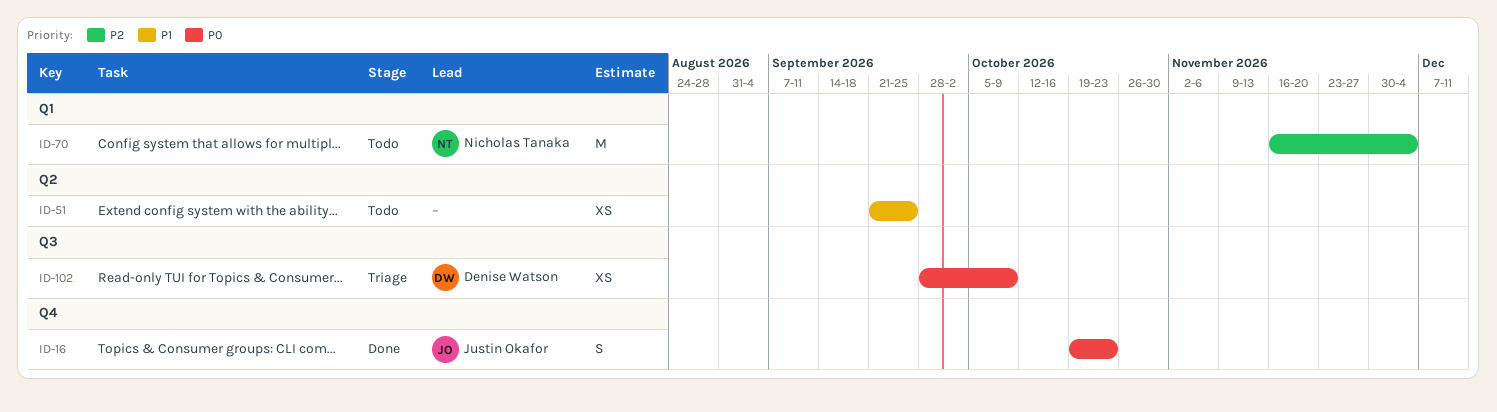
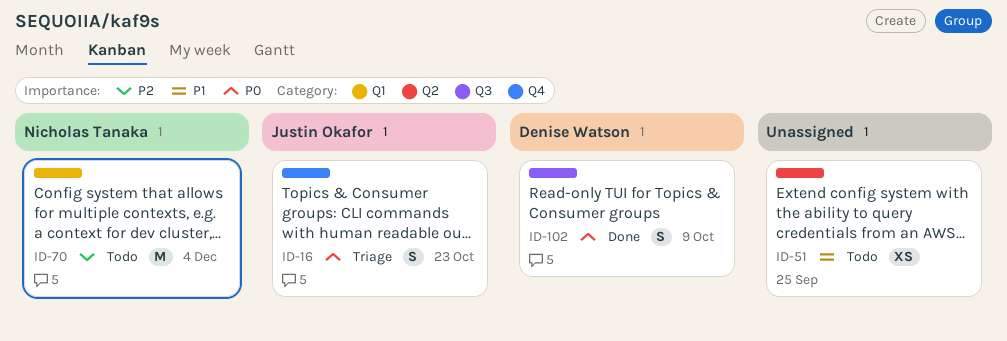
ID-16, status: Done -> Triage
ID-102, status: Triage -> Done
ID-102, estimate: XS -> S

